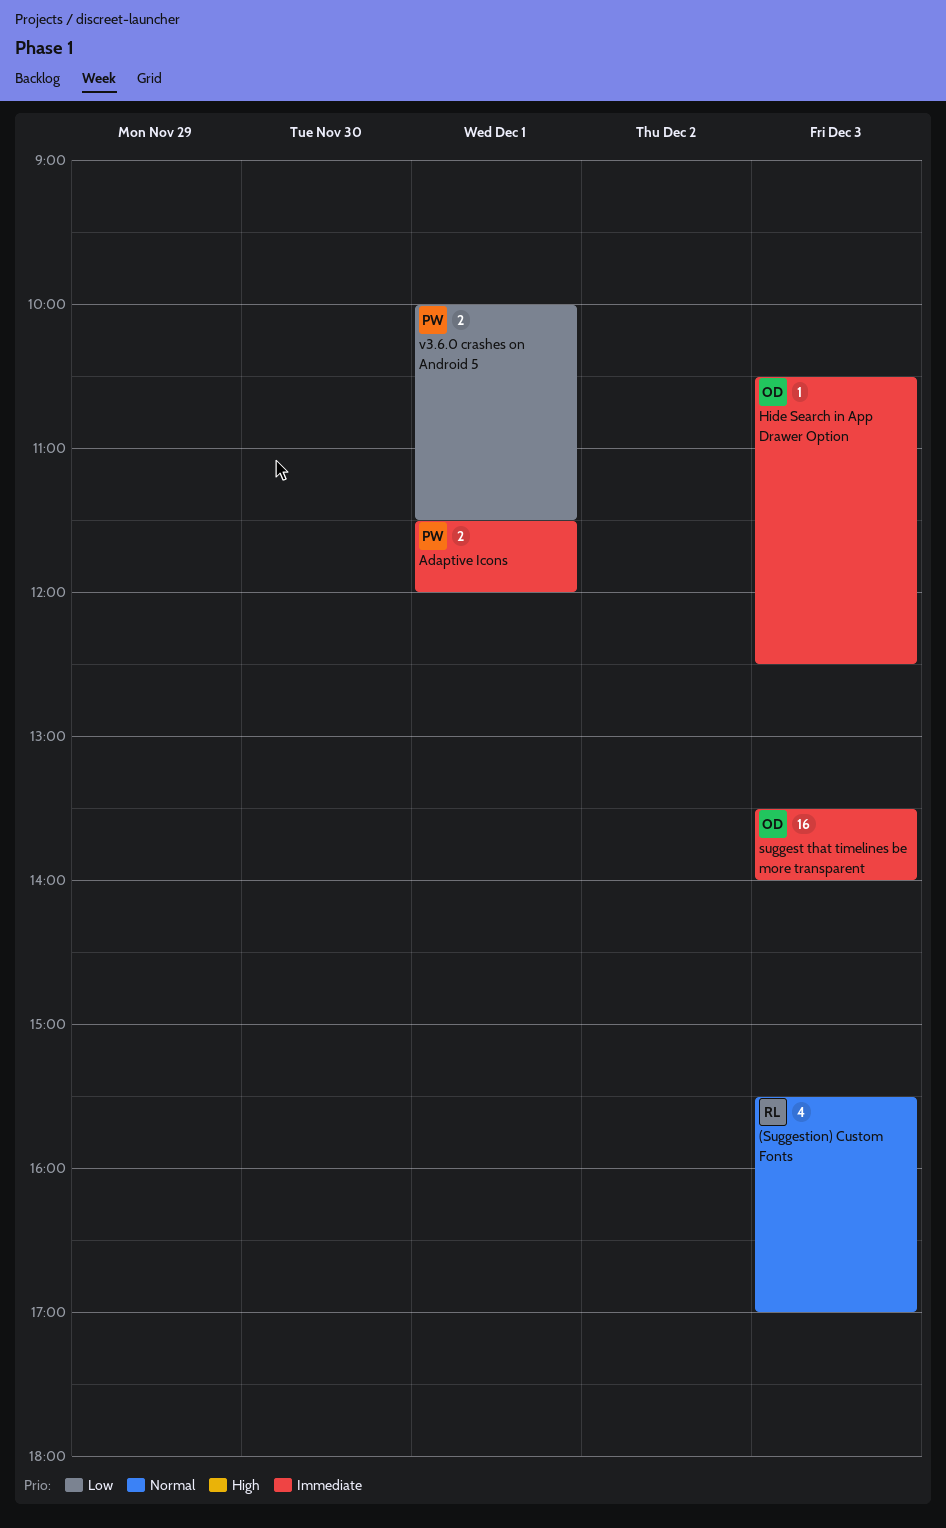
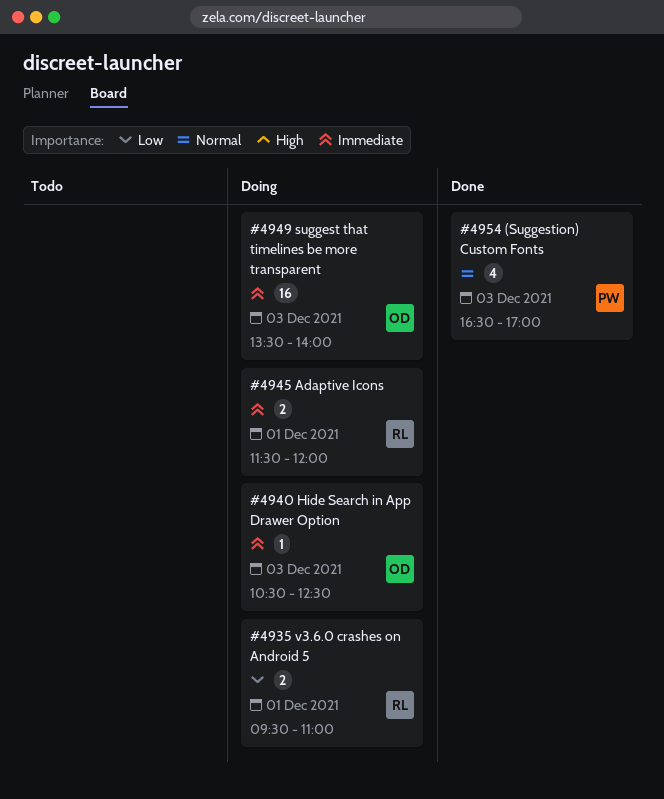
(Suggestion) Custom Fonts, owner: RL -> PW
(Suggestion) Custom Fonts, begins: 15:30 -> 16:30
Adaptive Icons, owner: PW -> RL
v3.6.0 crashes on Android 5, owner: PW -> RL
v3.6.0 crashes on Android 5, begins: 10:00 -> 09:30
v3.6.0 crashes on Android 5, ends: 11:30 -> 11:00

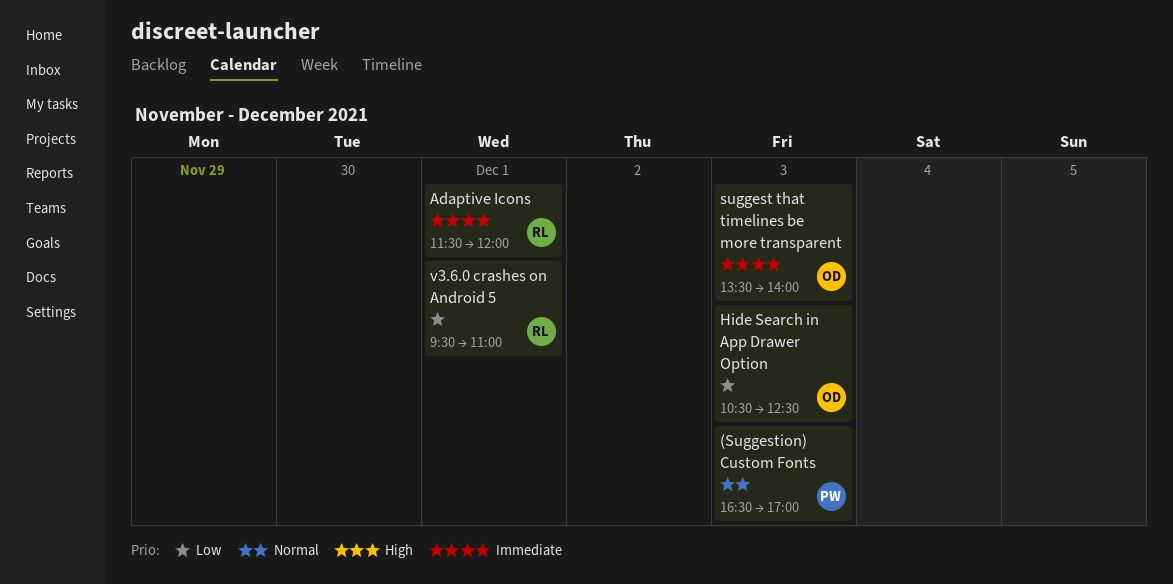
Hide Search in App Drawer Option, priority: Immediate -> Low

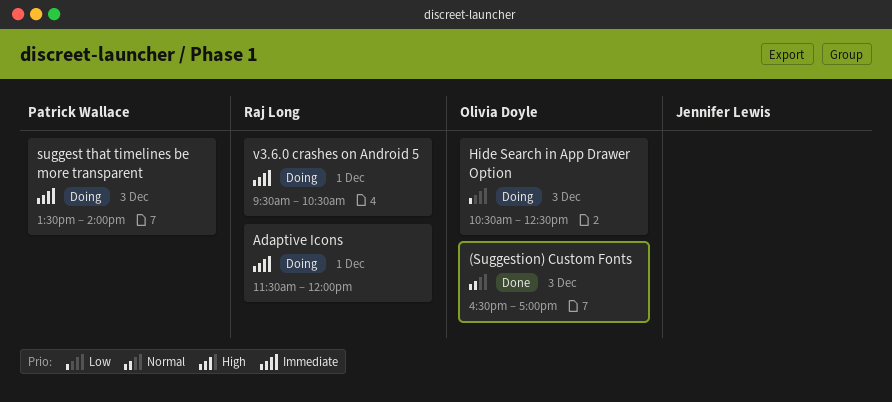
(Suggestion) Custom Fonts, owner: Patrick Wallace -> Olivia Doyle
suggest that timelines be more transparent, owner: Olivia Doyle -> Patrick Wallace
v3.6.0 crashes on Android 5, priority: Low -> Immediate
v3.6.0 crashes on Android 5, ends: 11:00 -> 10:30

